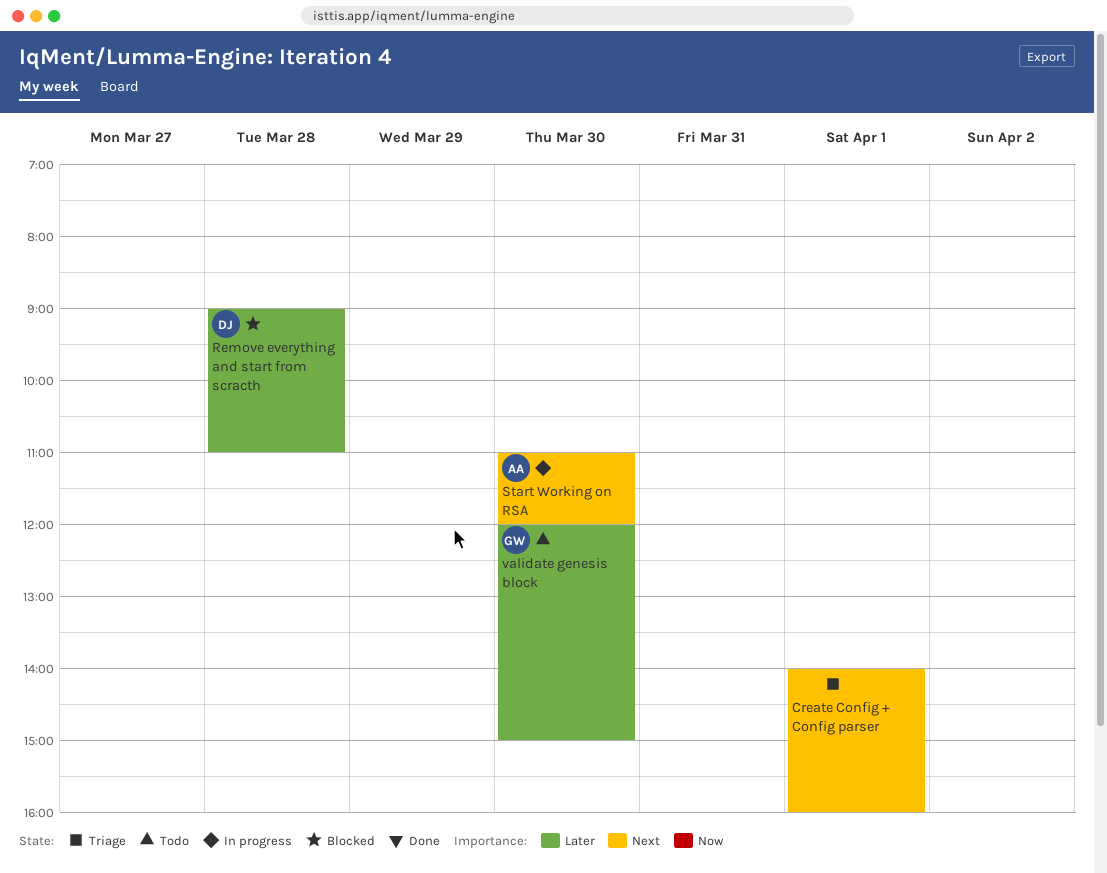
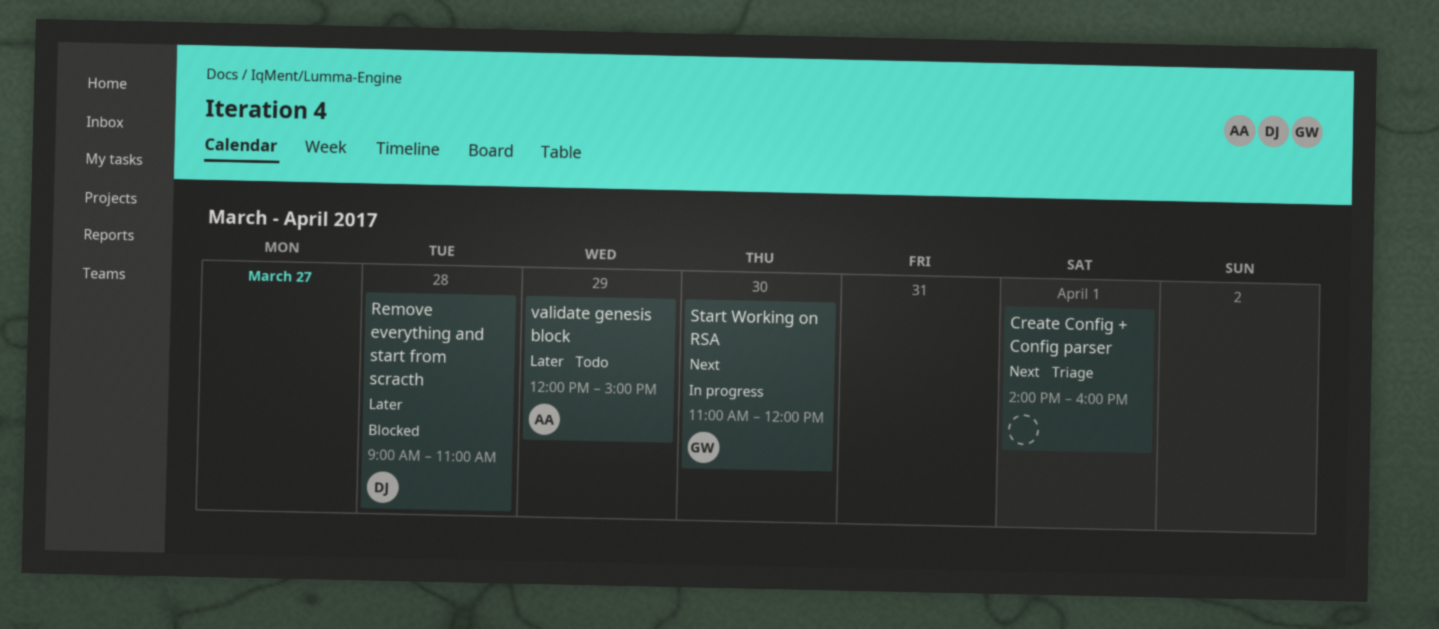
Start Working on RSA, owner: AA -> GW
validate genesis block, owner: GW -> AA
validate genesis block, day: Mar 30 -> Mar 29

